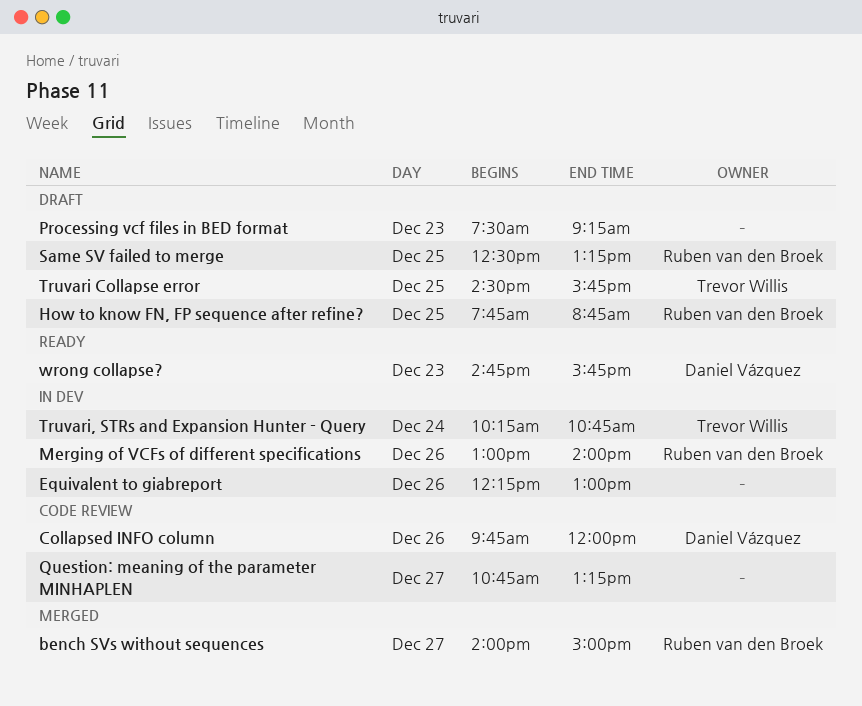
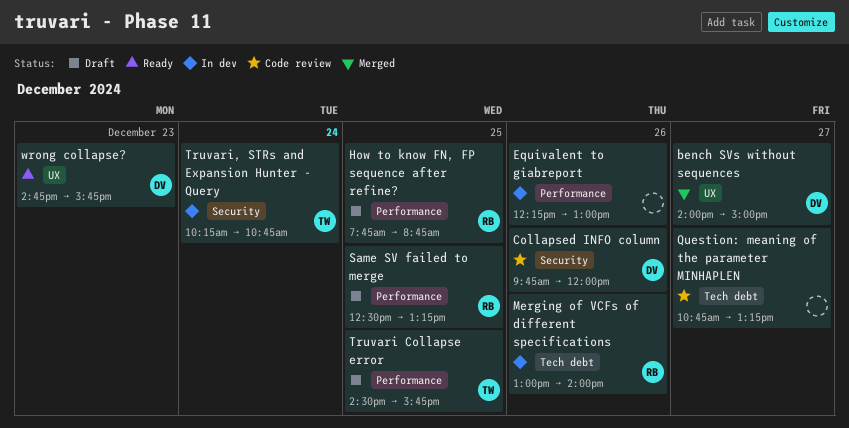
bench SVs without sequences, owner: Ruben van den Broek -> Daniel Vázquez
Processing vcf files in BED format: present -> none

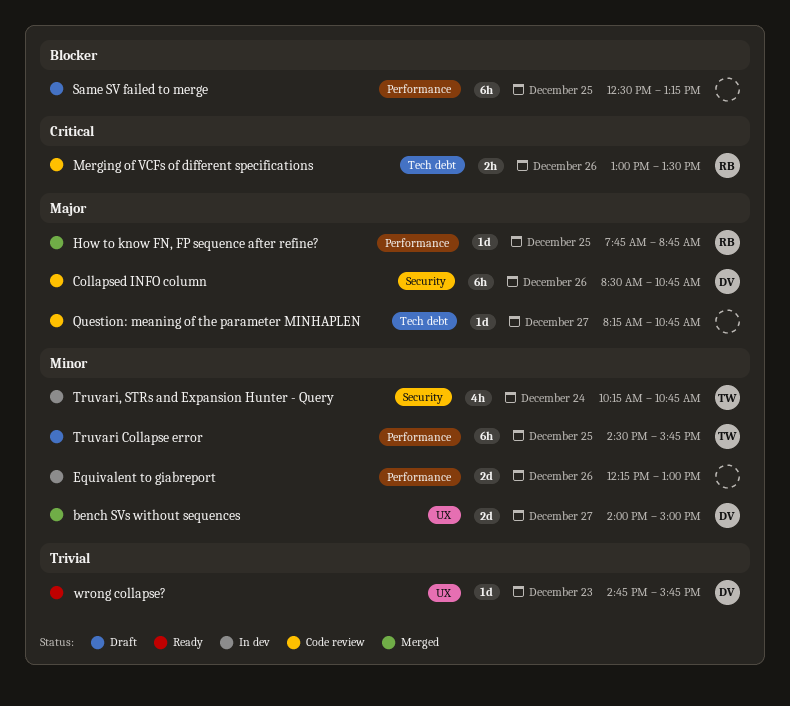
Collapsed INFO column, begins: 09:45 -> 08:30
Collapsed INFO column, ends: 12:00 -> 10:45
How to know FN, FP sequence after refine?, status: Draft -> Merged
Merging of VCFs of different specifications, status: In dev -> Code review
Merging of VCFs of different specifications, ends: 14:00 -> 13:30
Question: meaning of the parameter MINHAPLEN, begins: 10:45 -> 08:15
Question: meaning of the parameter MINHAPLEN, ends: 13:15 -> 10:45
Same SV failed to merge, owner: RB -> none

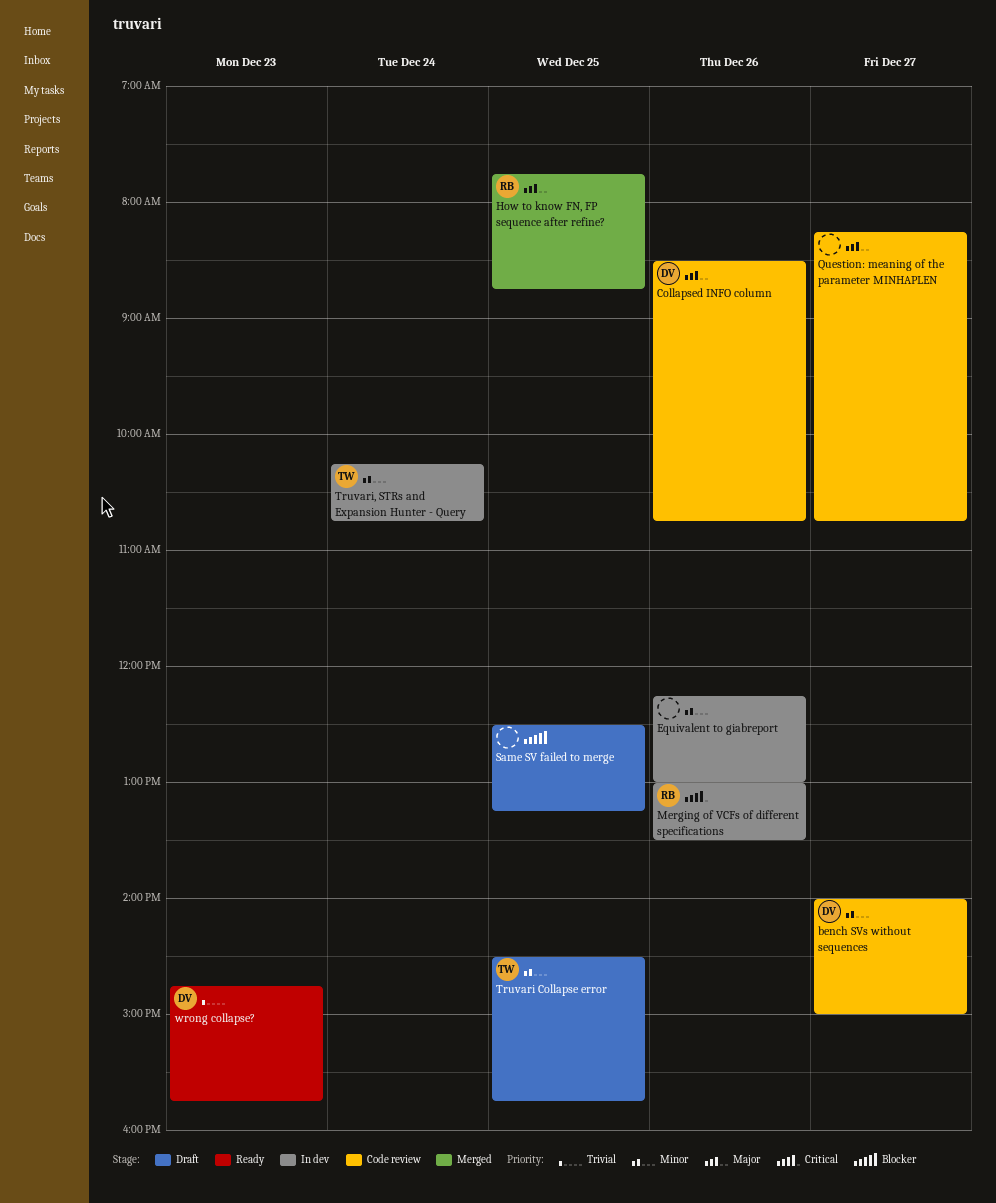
bench SVs without sequences, status: Merged -> Code review
Merging of VCFs of different specifications, status: Code review -> In dev

